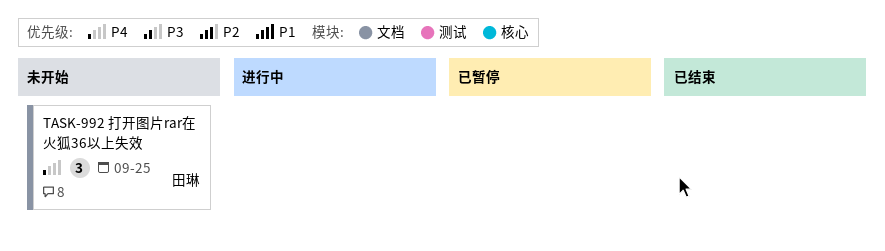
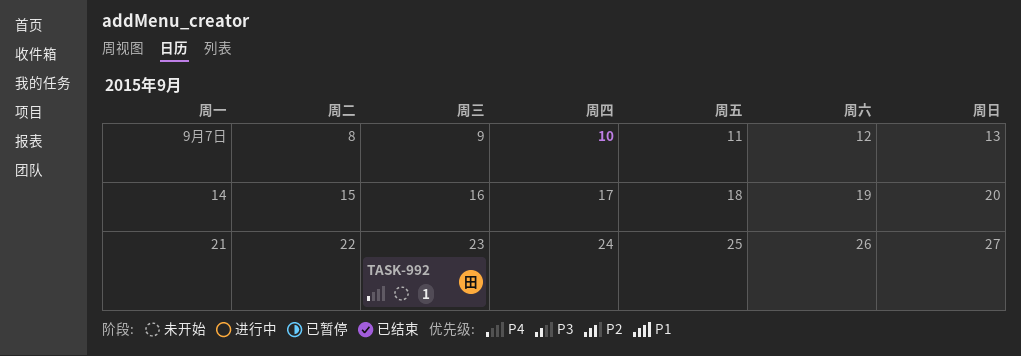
TASK-992, estimate: 3 -> 1
TASK-992, due: Sep 25 -> Sep 23

